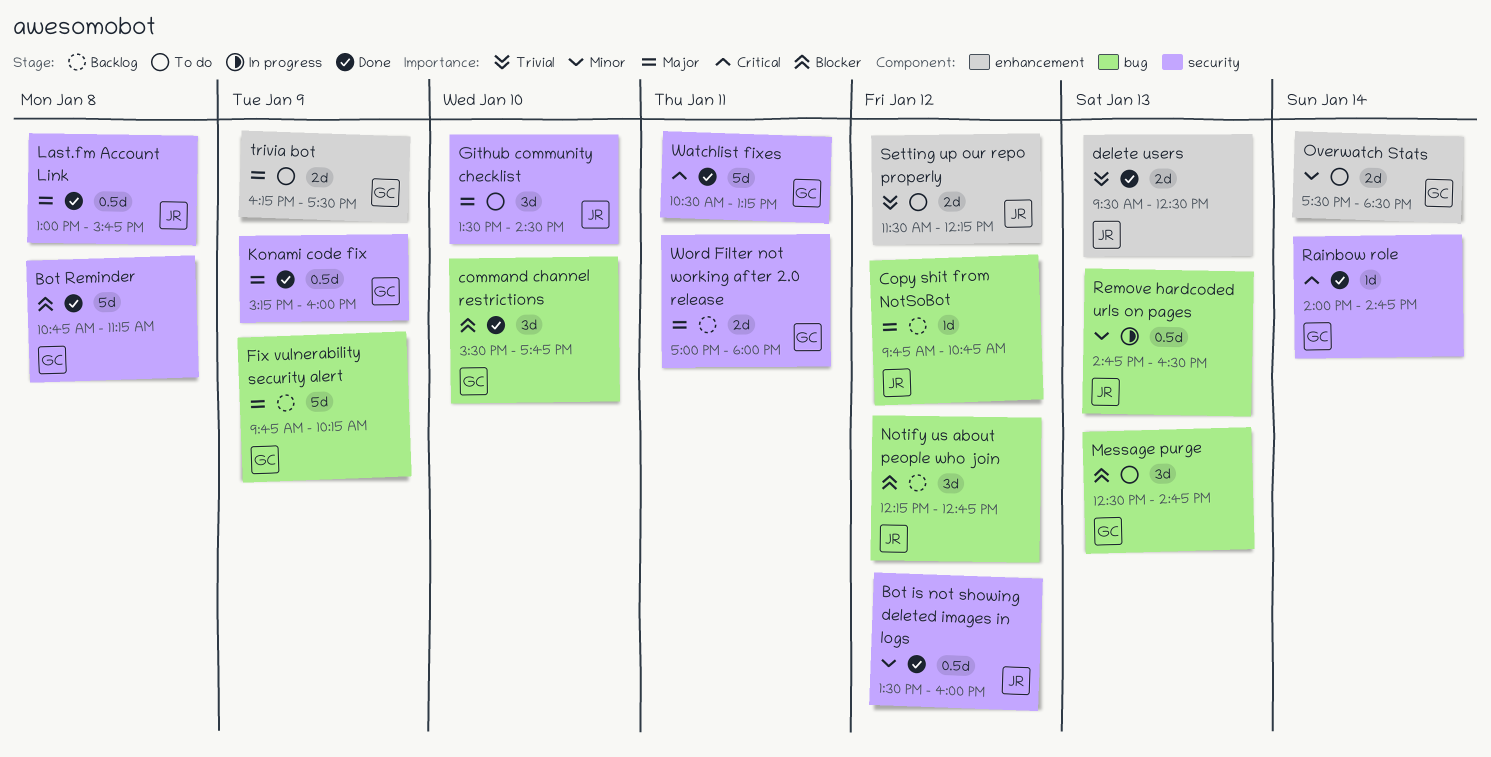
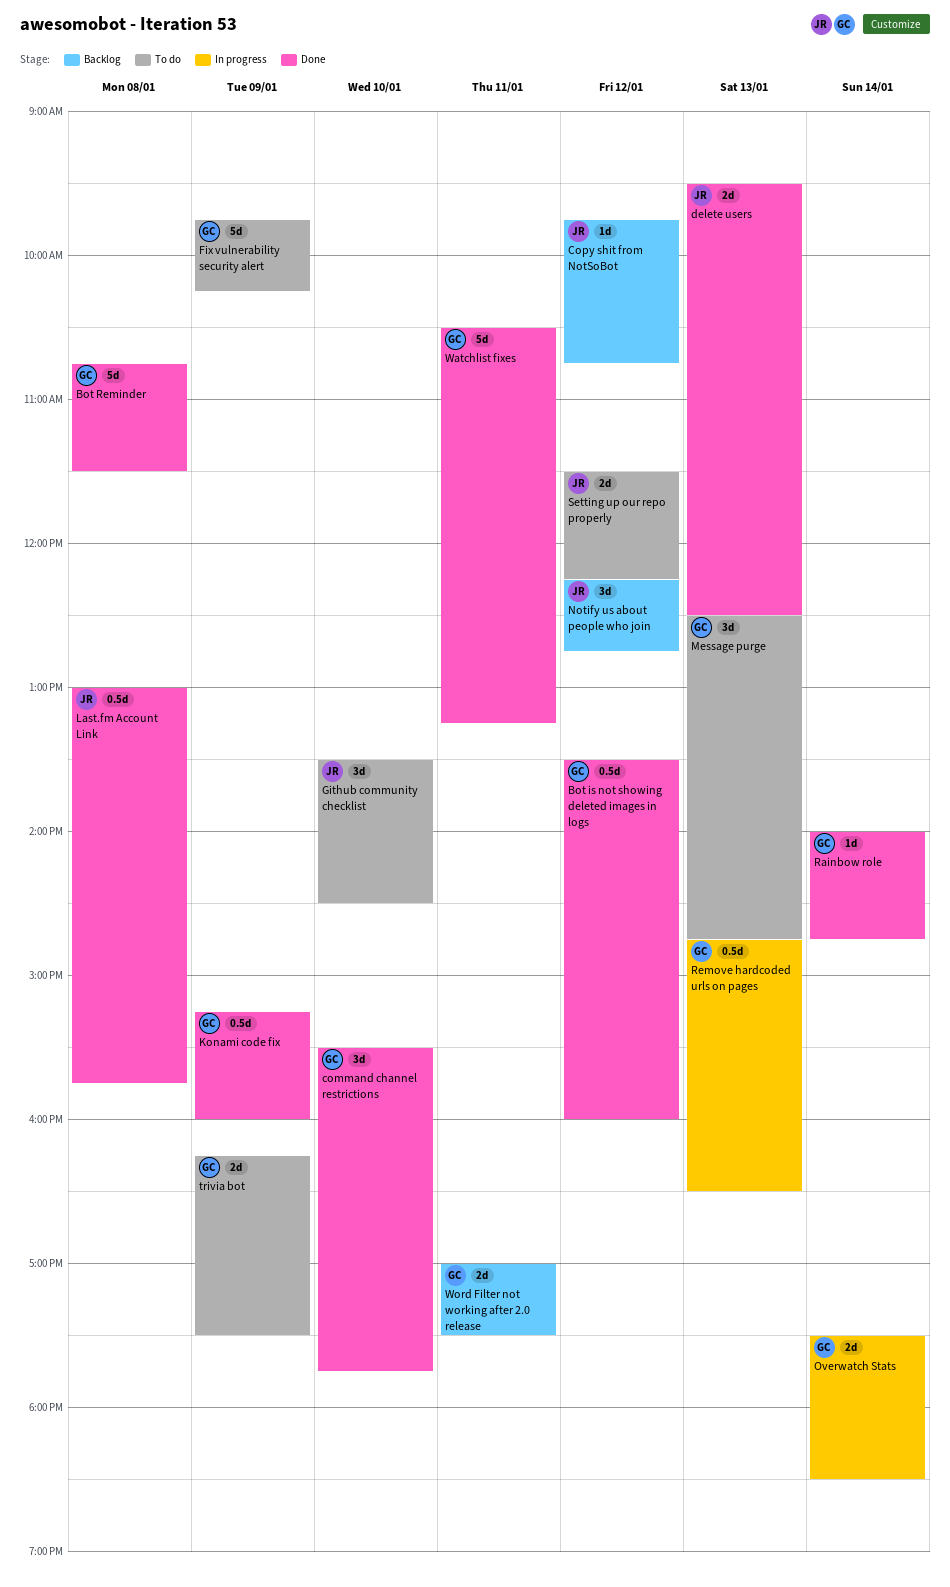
Bot is not showing deleted images in logs, owner: JR -> GC
Bot Reminder, ends: 11:15 -> 11:30
Fix vulnerability security alert, status: Backlog -> To do
Overwatch Stats, status: To do -> In progress
Remove hardcoded urls on pages, owner: JR -> GC
Word Filter not working after 2.0 release, ends: 18:00 -> 17:30

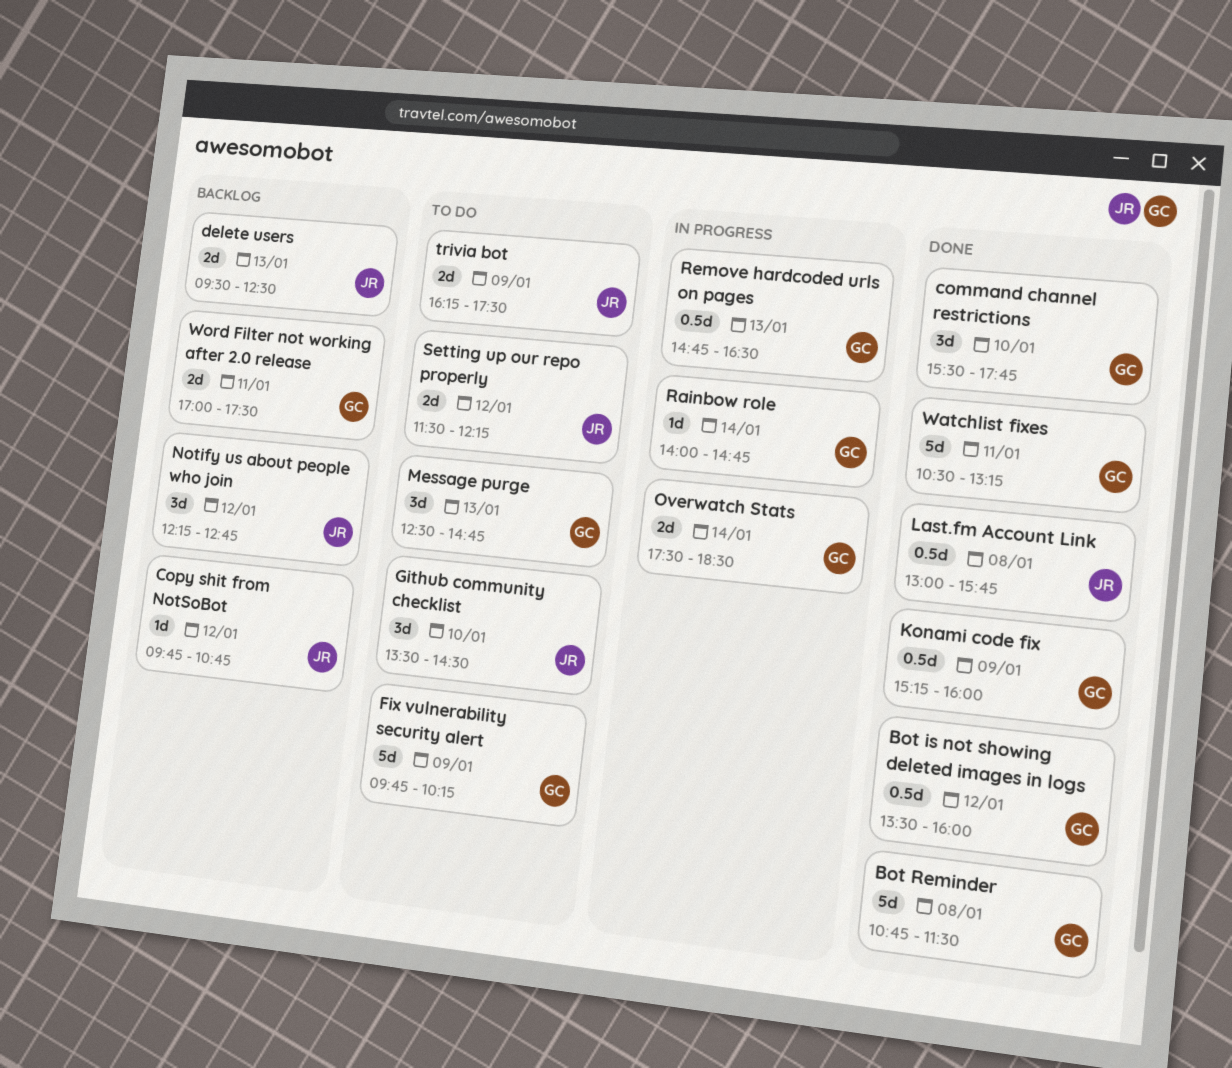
delete users, status: Done -> Backlog
Rainbow role, status: Done -> In progress
trivia bot, owner: GC -> JR

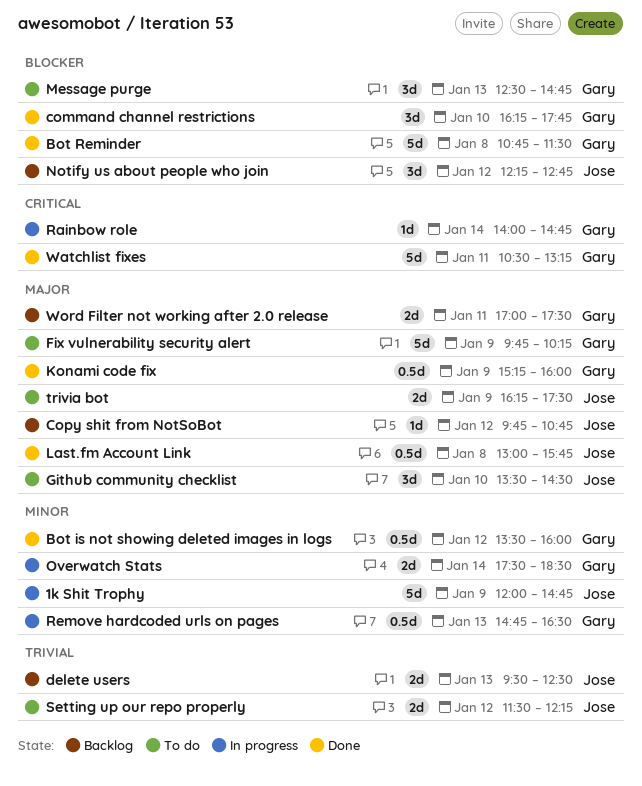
1k Shit Trophy: none -> present
command channel restrictions, begins: 15:30 -> 16:15

